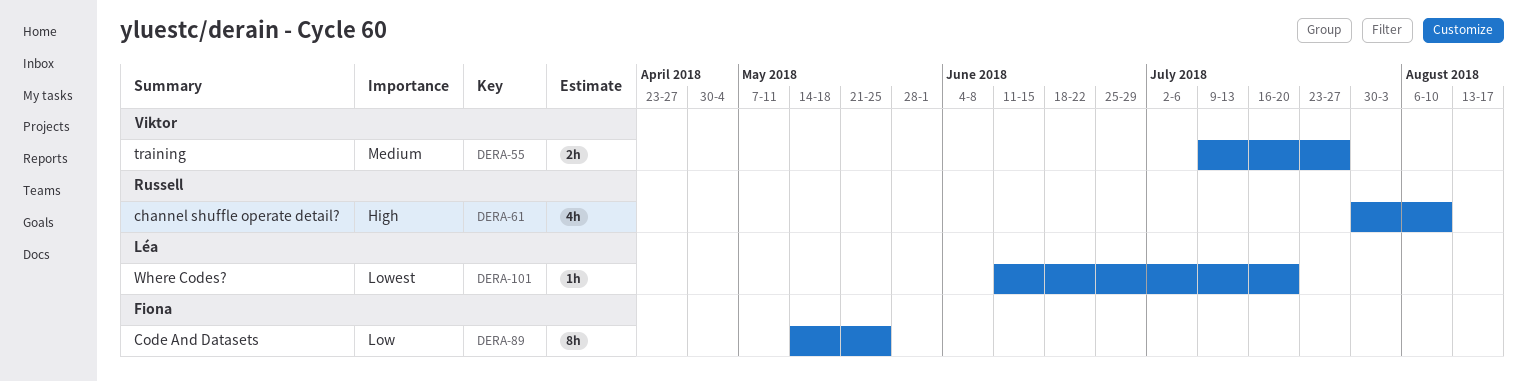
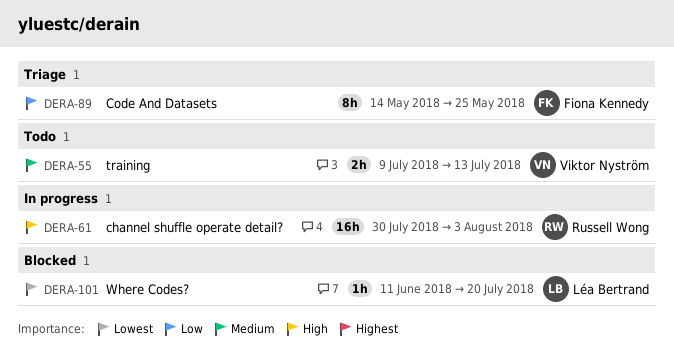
DERA-55, due: Jul 27 -> Jul 13
DERA-61, estimate: 4h -> 16h
DERA-61, due: Aug 10 -> Aug 3

